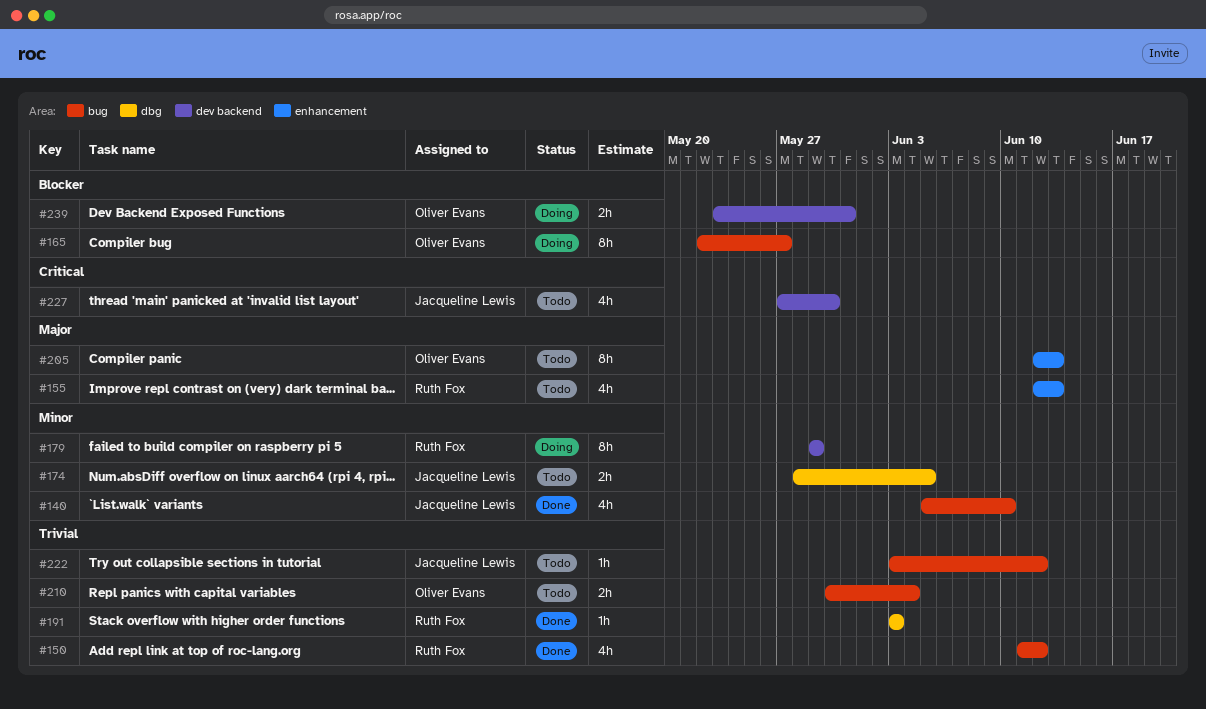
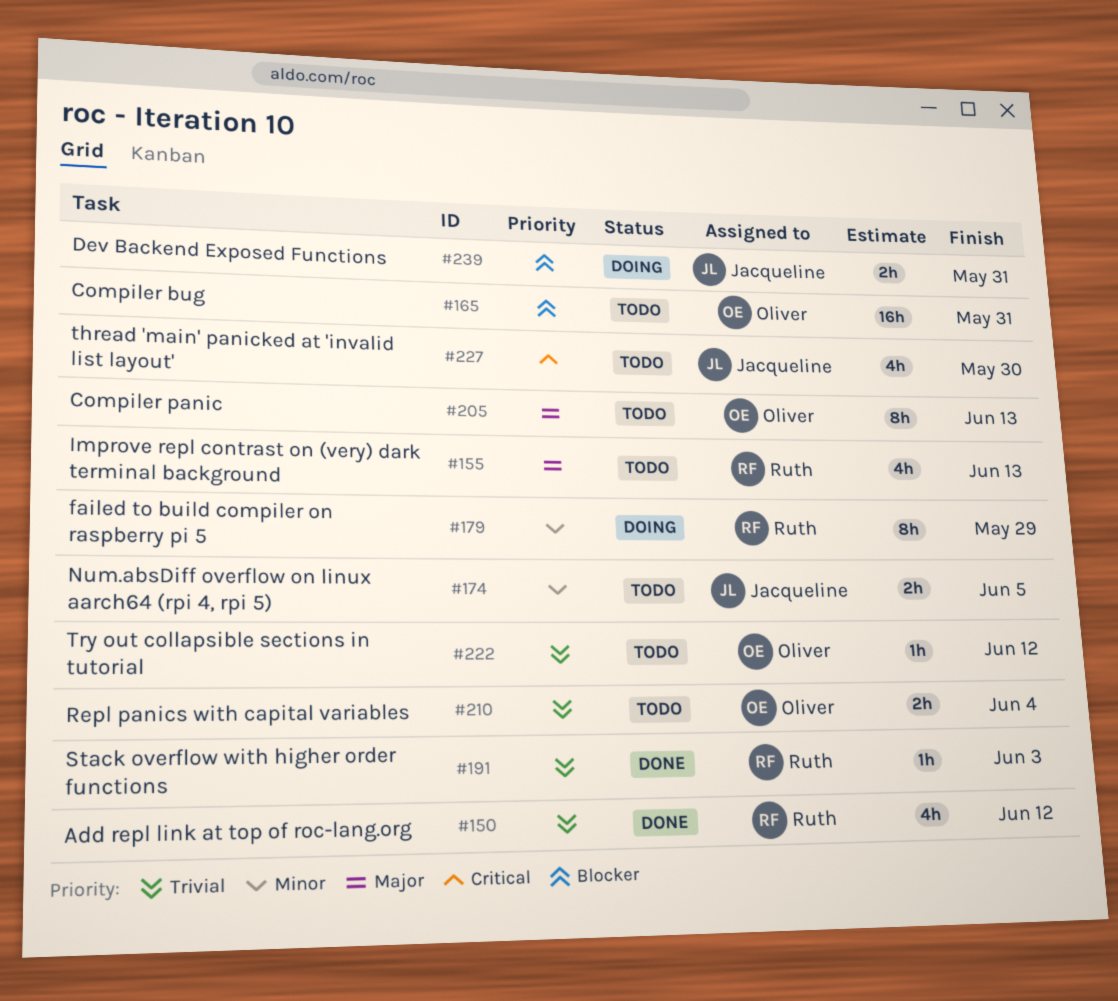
#140: present -> none
#165, status: Doing -> Todo
#165, estimate: 8h -> 16h
#165, due: May 27 -> May 31
#222, owner: Jacqueline Lewis -> Oliver Evans
#239, owner: Oliver Evans -> Jacqueline Lewis

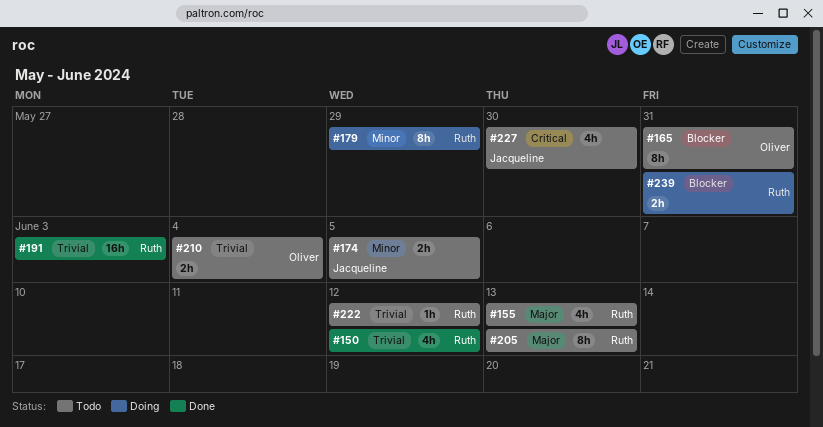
#165, estimate: 16h -> 8h
#191, estimate: 1h -> 16h
#205, owner: Oliver -> Ruth
#222, owner: Oliver -> Ruth
#239, owner: Jacqueline -> Ruth

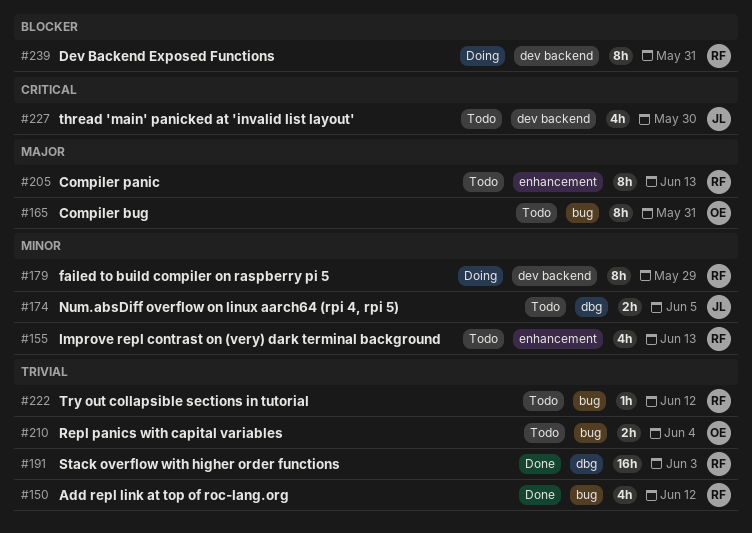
#155, priority: Major -> Minor
#165, priority: Blocker -> Major
#239, estimate: 2h -> 8h

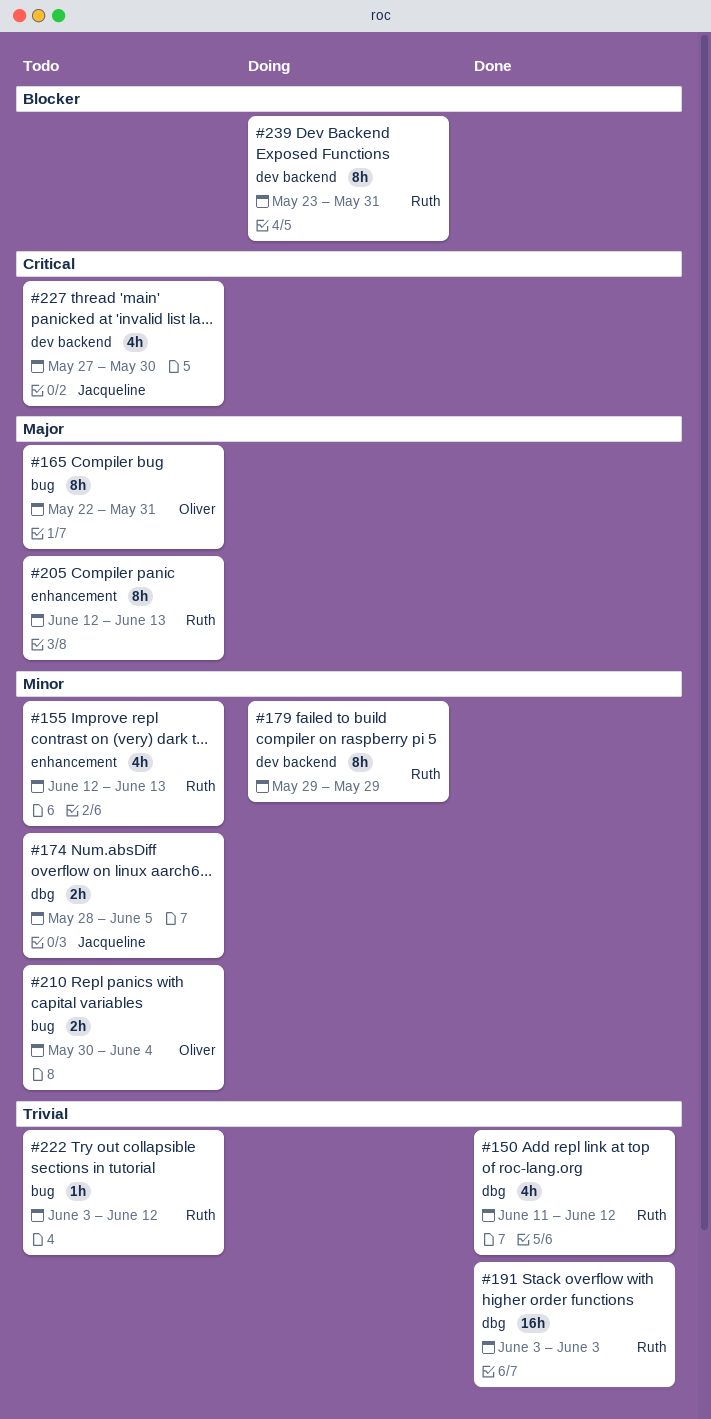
#150, label: bug -> dbg
#210, priority: Trivial -> Minor

